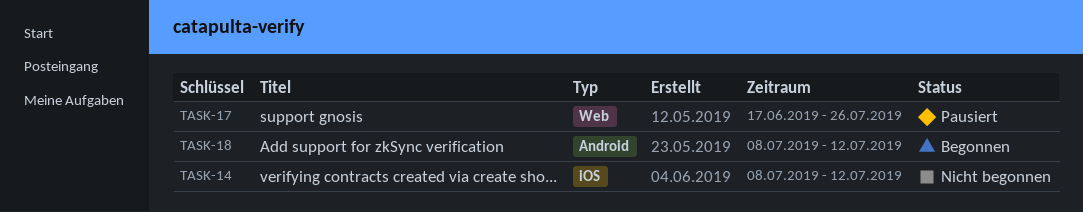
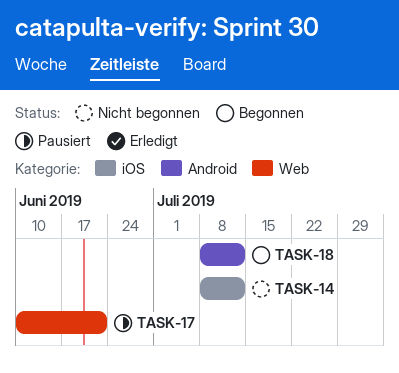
TASK-17, start: Jun 17 -> Jun 10
TASK-17, due: Jul 26 -> Jun 21

